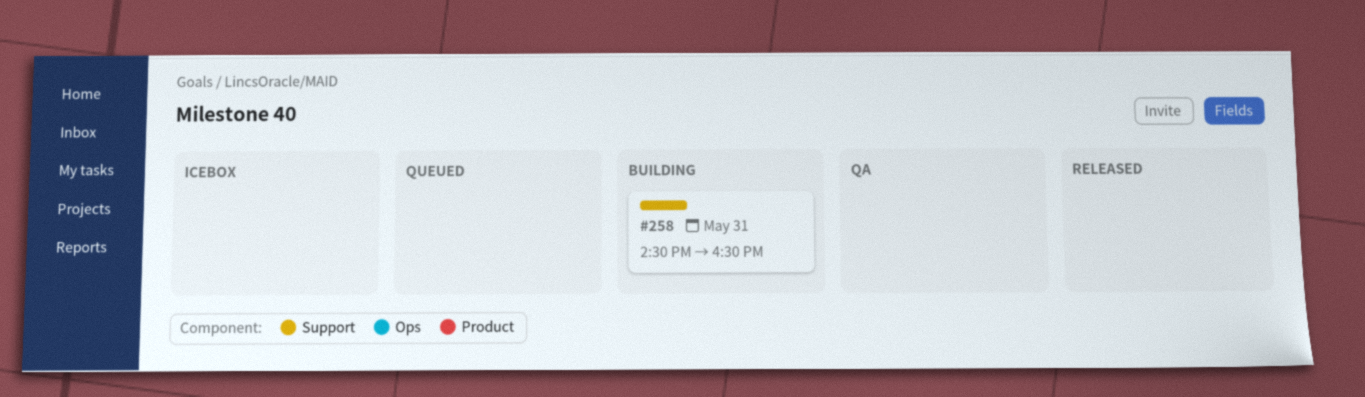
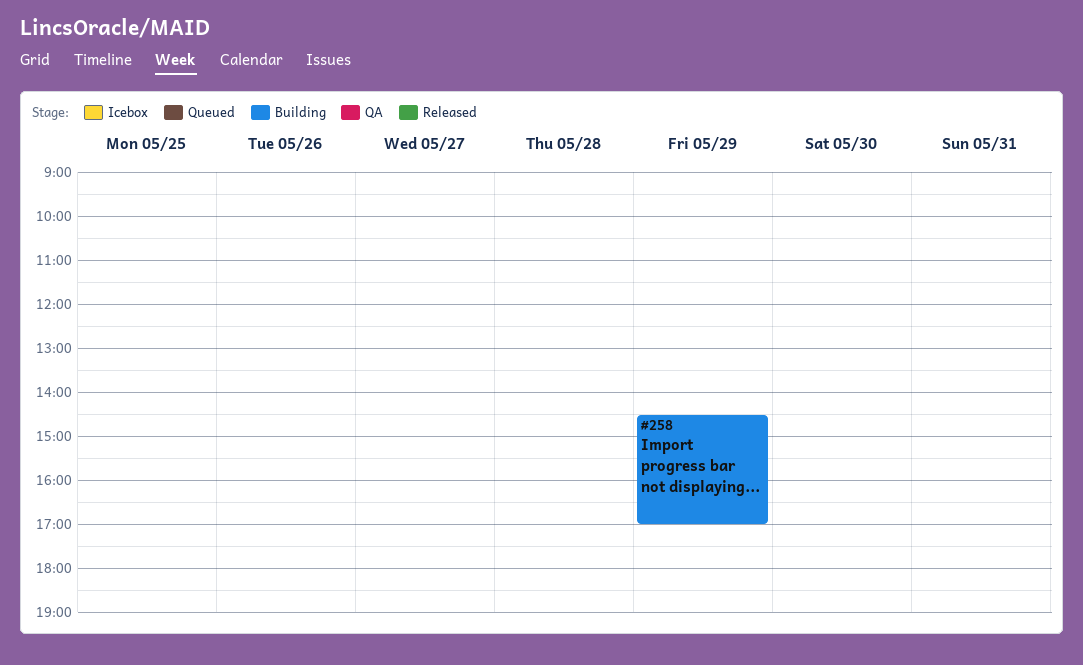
#258, day: May 31 -> May 29
#258, ends: 16:30 -> 17:00

